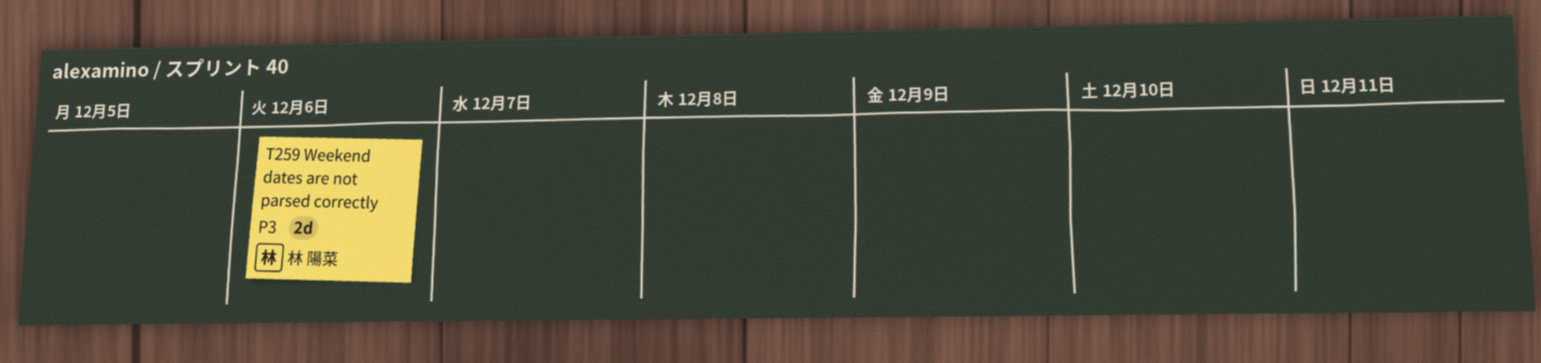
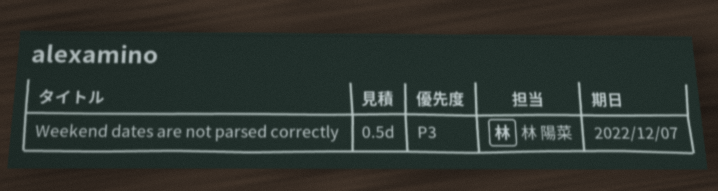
Weekend dates are not parsed correctly, estimate: 2d -> 0.5d
Weekend dates are not parsed correctly, due: Dec 6 -> Dec 7

